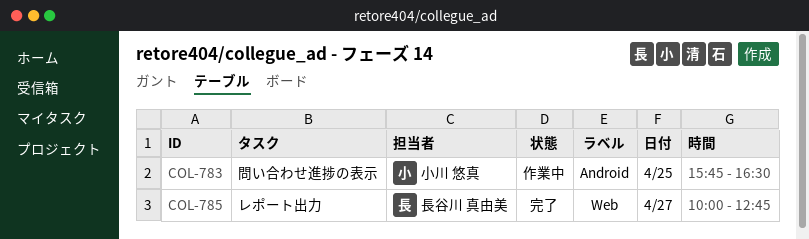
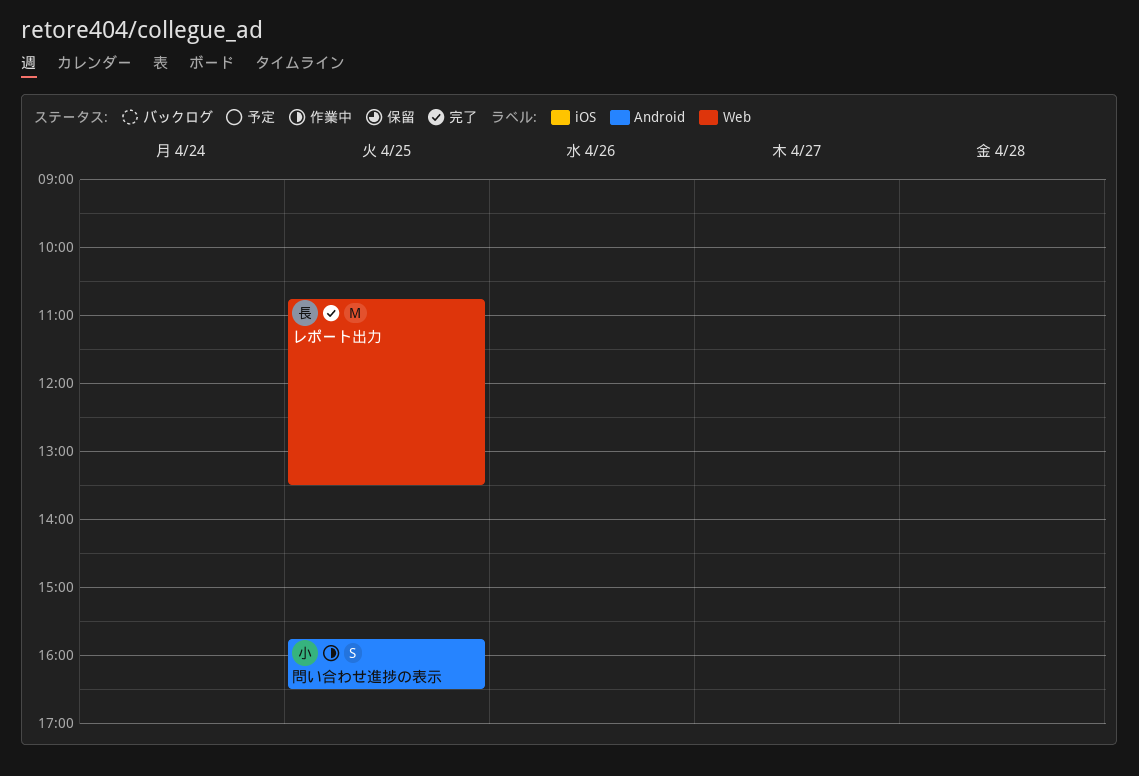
レポート出力, day: Apr 27 -> Apr 25
レポート出力, begins: 10:00 -> 10:45
レポート出力, ends: 12:45 -> 13:30

